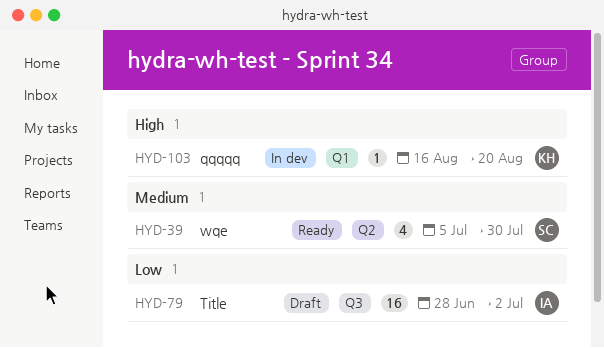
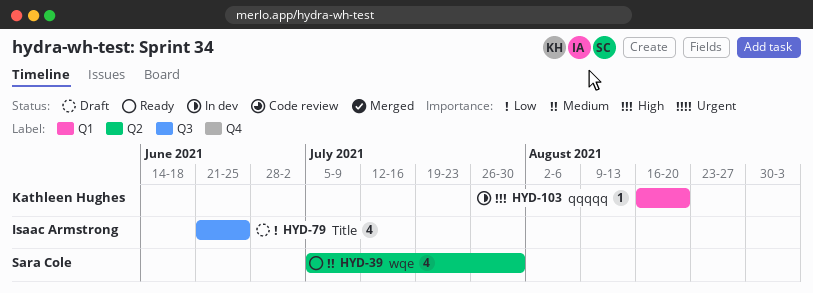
HYD-79, estimate: 16 -> 4
HYD-79, start: Jun 28 -> Jun 21
HYD-79, due: Jul 2 -> Jun 25

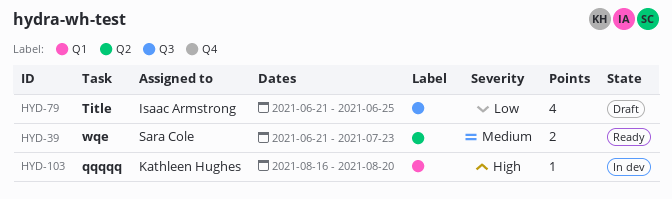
HYD-39, estimate: 4 -> 2
HYD-39, start: Jul 5 -> Jun 21
HYD-39, due: Jul 30 -> Jul 23

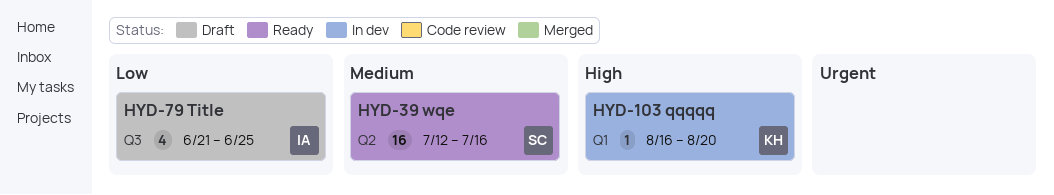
HYD-39, estimate: 2 -> 16
HYD-39, start: Jun 21 -> Jul 12
HYD-39, due: Jul 23 -> Jul 16

